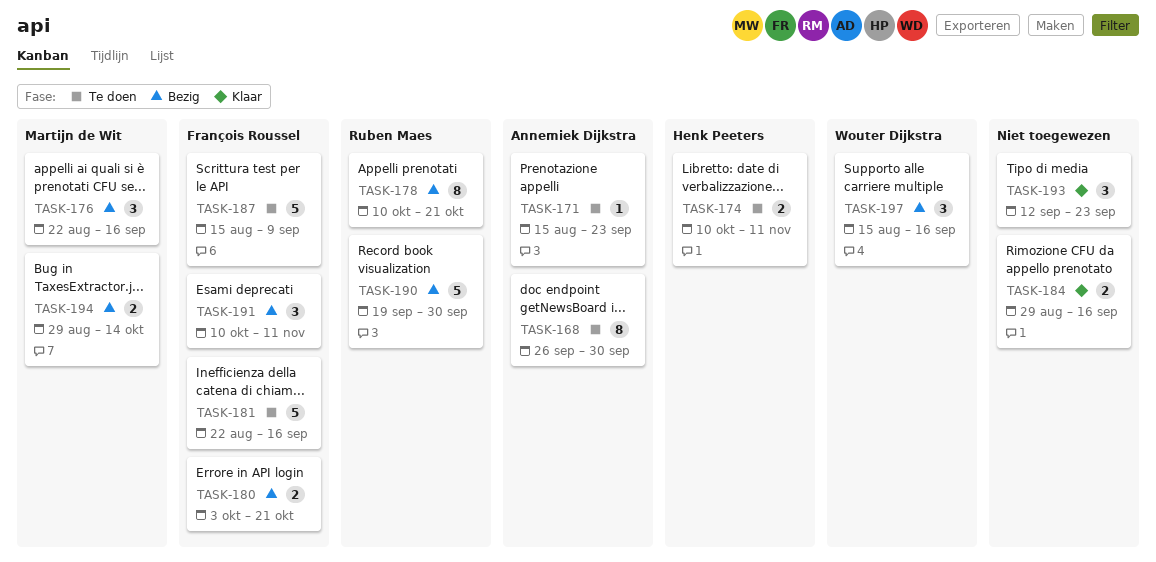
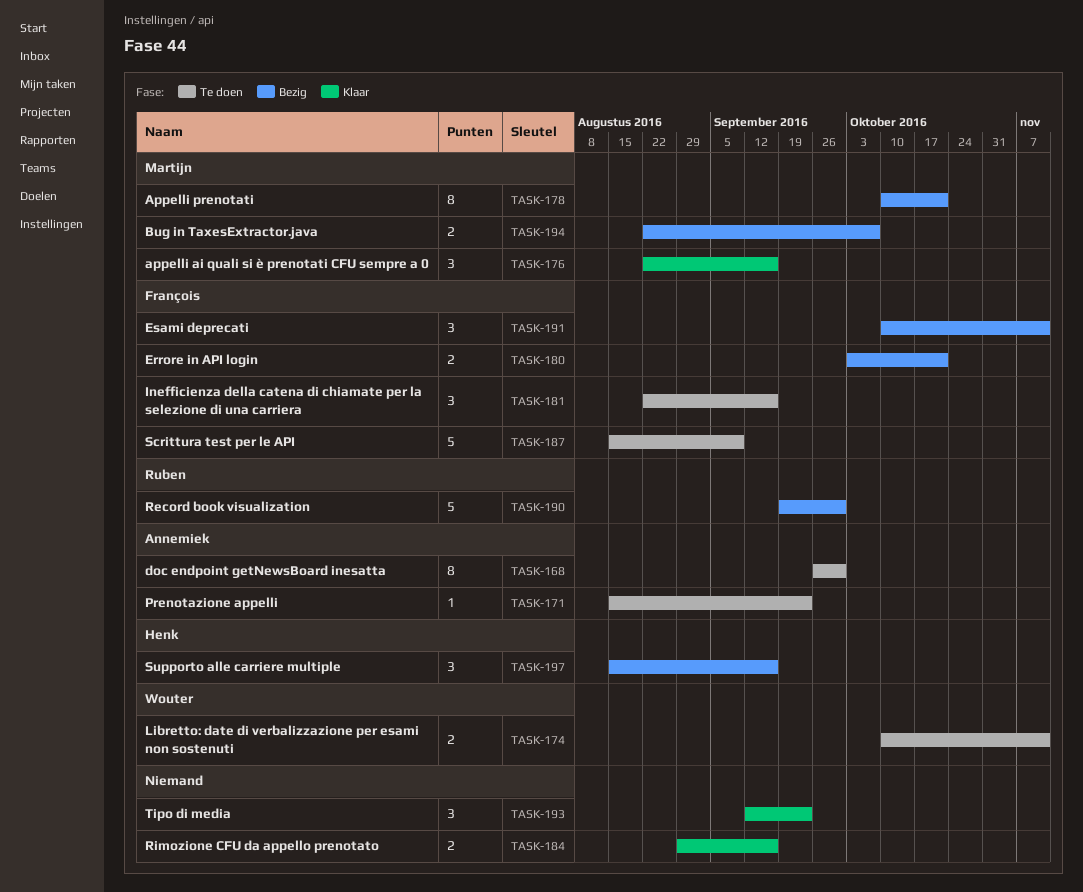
TASK-174, owner: Henk Peeters -> Wouter Dijkstra
TASK-176, status: Bezig -> Klaar
TASK-178, owner: Ruben Maes -> Martijn de Wit
TASK-181, estimate: 5 -> 3
TASK-194, start: Aug 29 -> Aug 22
TASK-194, due: Oct 14 -> Oct 7
TASK-197, owner: Wouter Dijkstra -> Henk Peeters

